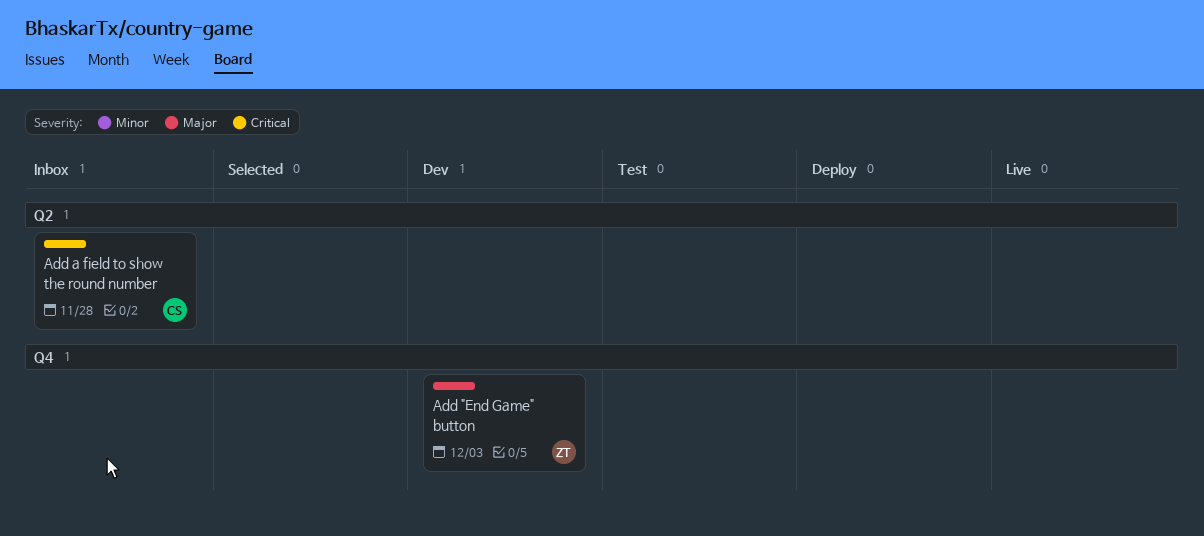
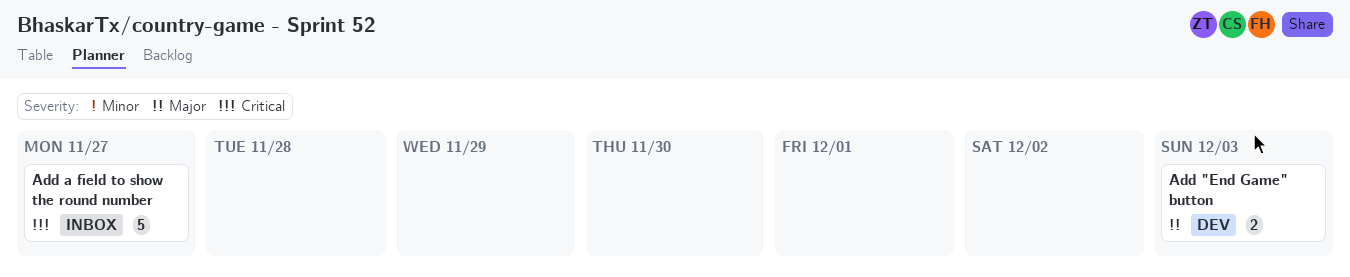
Add a field to show the round number, due: Nov 28 -> Nov 27

